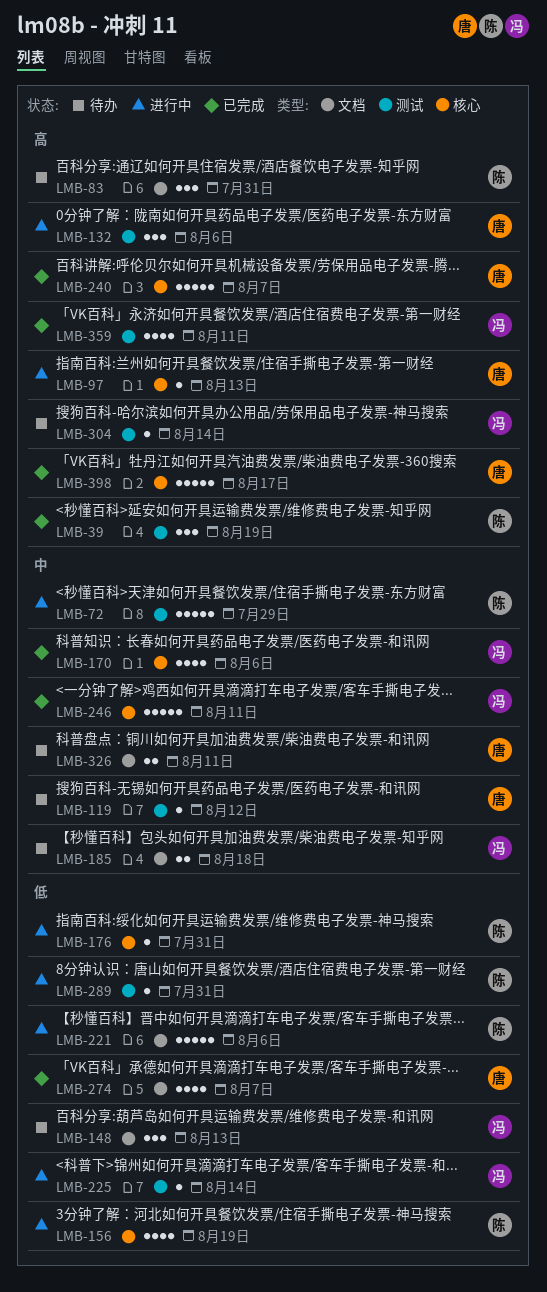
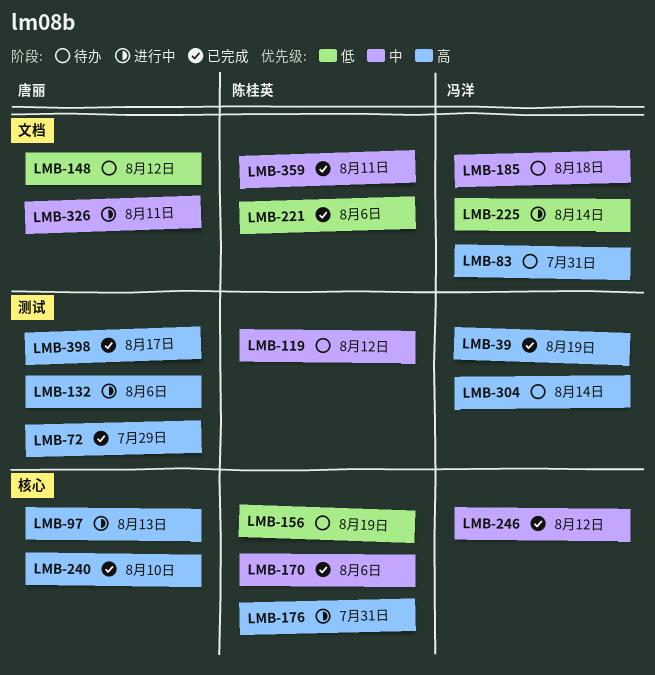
LMB-39, owner: 陈桂英 -> 冯洋
LMB-72, status: 进行中 -> 已完成
LMB-72, owner: 陈桂英 -> 唐丽
LMB-72, priority: 中 -> 高
LMB-83, owner: 陈桂英 -> 冯洋
LMB-119, owner: 唐丽 -> 陈桂英
LMB-148, owner: 冯洋 -> 唐丽
LMB-148, due: Aug 13 -> Aug 12
LMB-156, status: 进行中 -> 待办
LMB-170, owner: 冯洋 -> 陈桂英
LMB-176, priority: 低 -> 高
LMB-221, status: 进行中 -> 已完成
LMB-225, label: 测试 -> 文档
LMB-240, due: Aug 7 -> Aug 10
LMB-246, due: Aug 11 -> Aug 12
LMB-274: present -> none
LMB-289: present -> none
LMB-326, status: 待办 -> 进行中
LMB-359, owner: 冯洋 -> 陈桂英
LMB-359, priority: 高 -> 中
LMB-359, label: 测试 -> 文档
LMB-398, label: 核心 -> 测试

